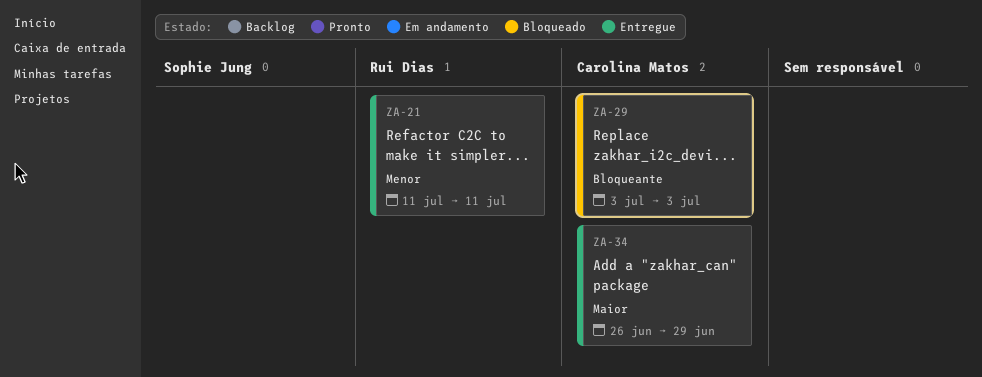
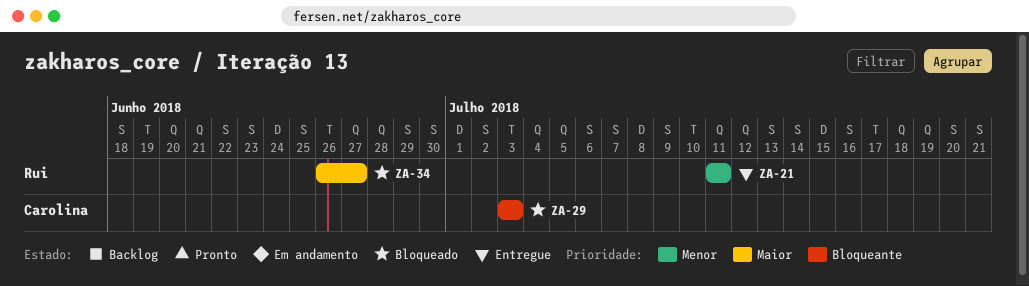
ZA-34, status: Entregue -> Bloqueado
ZA-34, owner: Carolina Matos -> Rui Dias
ZA-34, due: Jun 29 -> Jun 27

